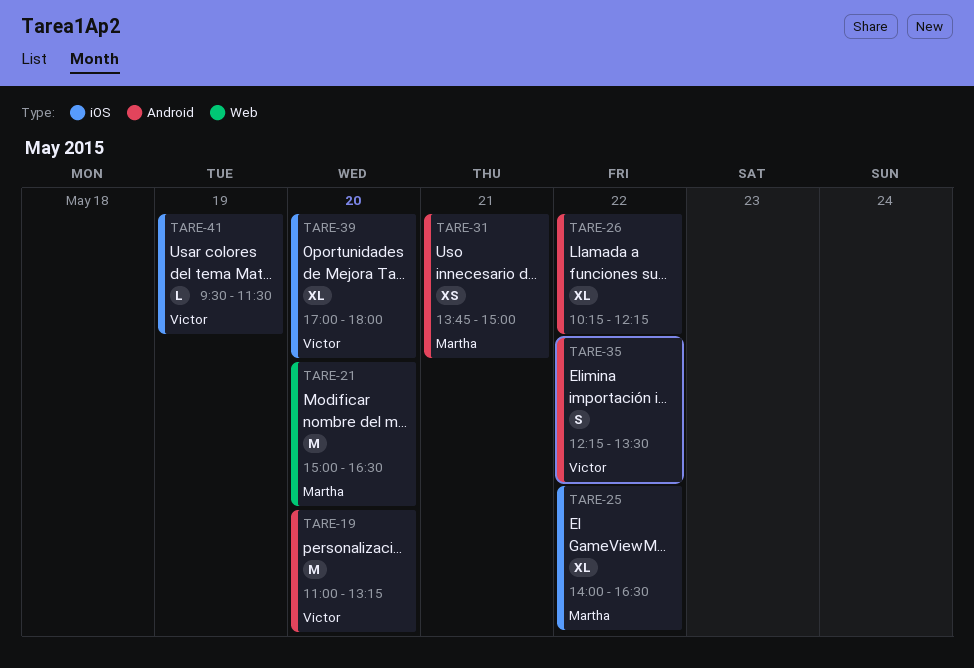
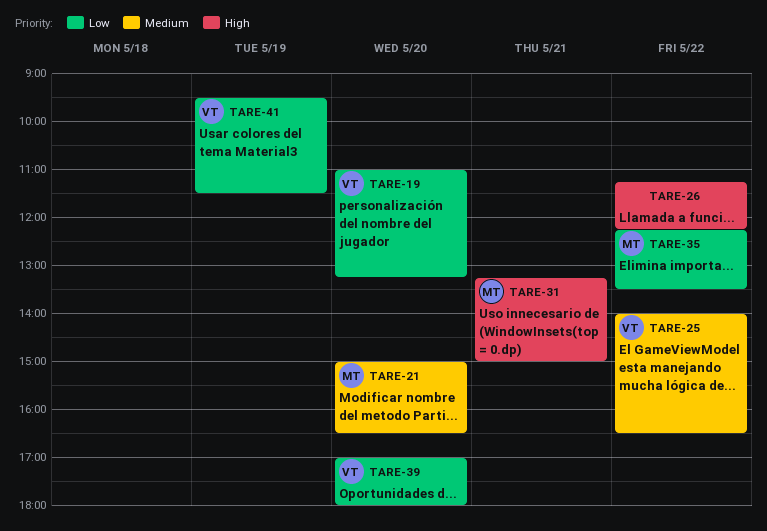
TARE-25, owner: Martha -> Victor
TARE-26, begins: 10:15 -> 11:15
TARE-31, begins: 13:45 -> 13:15
TARE-35, owner: Victor -> Martha

